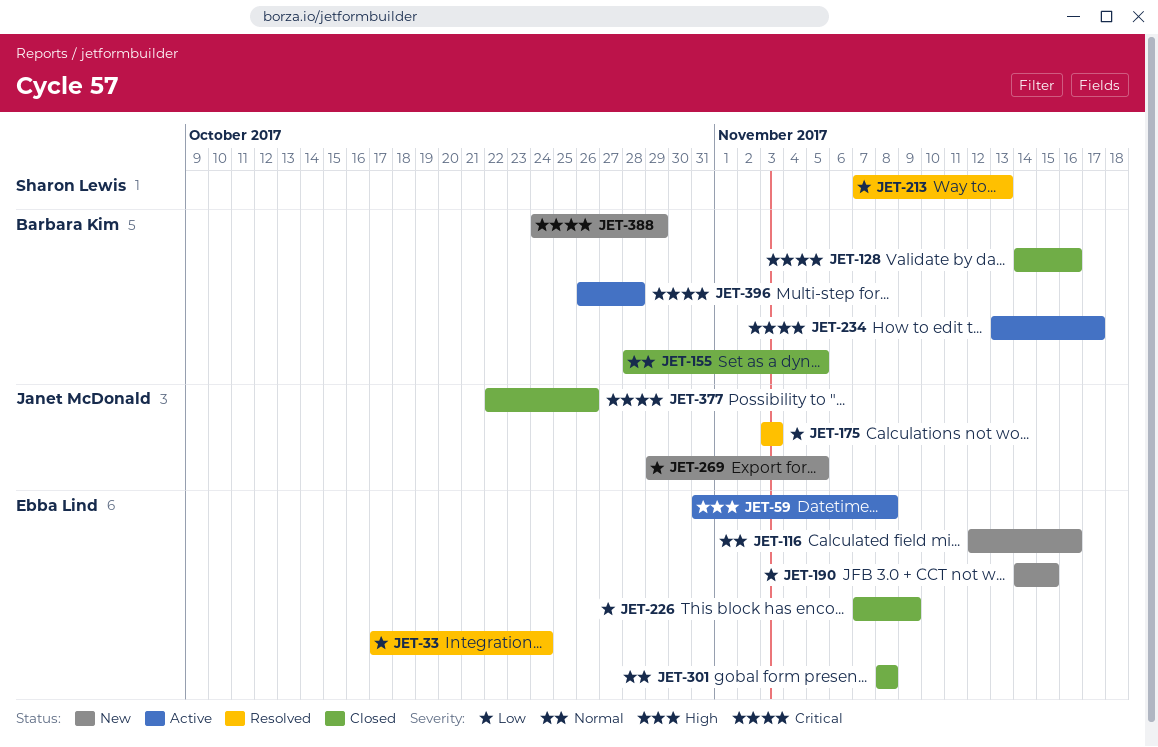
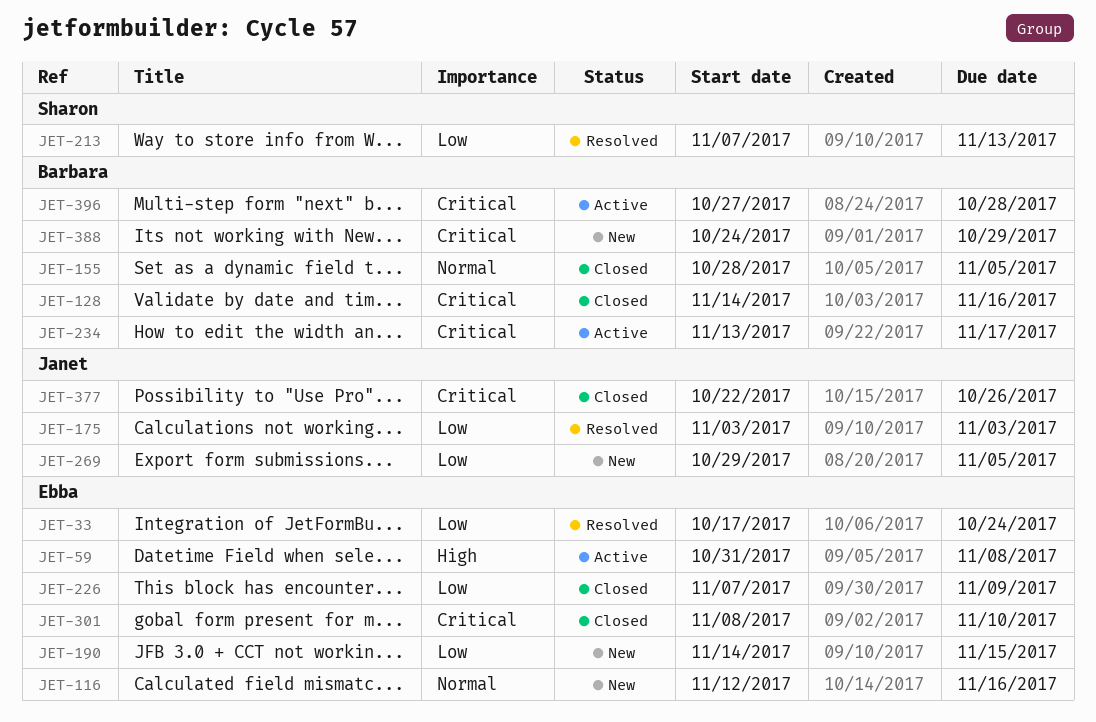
JET-301, priority: Normal -> Critical
JET-301, due: Nov 8 -> Nov 10
JET-396, start: Oct 26 -> Oct 27

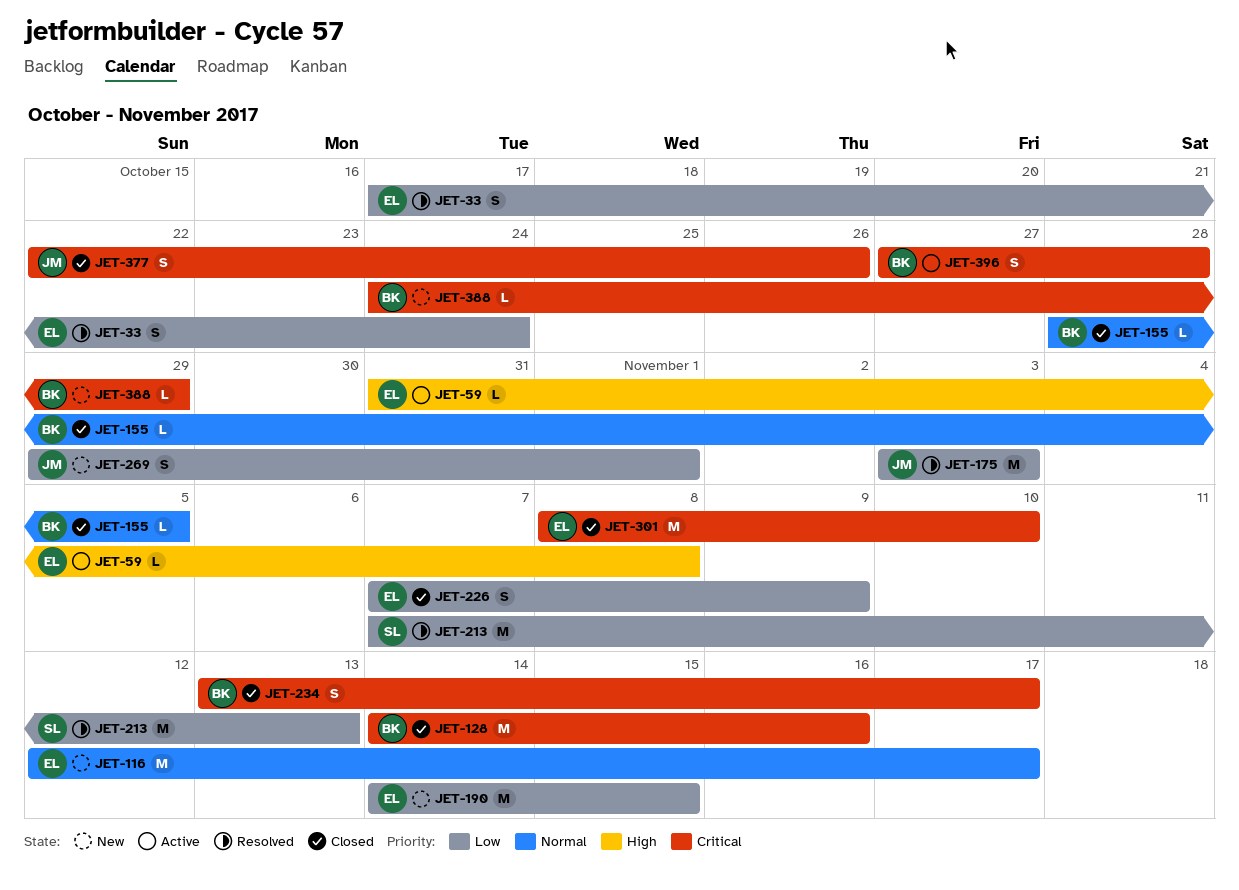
JET-116, due: Nov 16 -> Nov 17
JET-234, status: Active -> Closed
JET-269, due: Nov 5 -> Nov 1

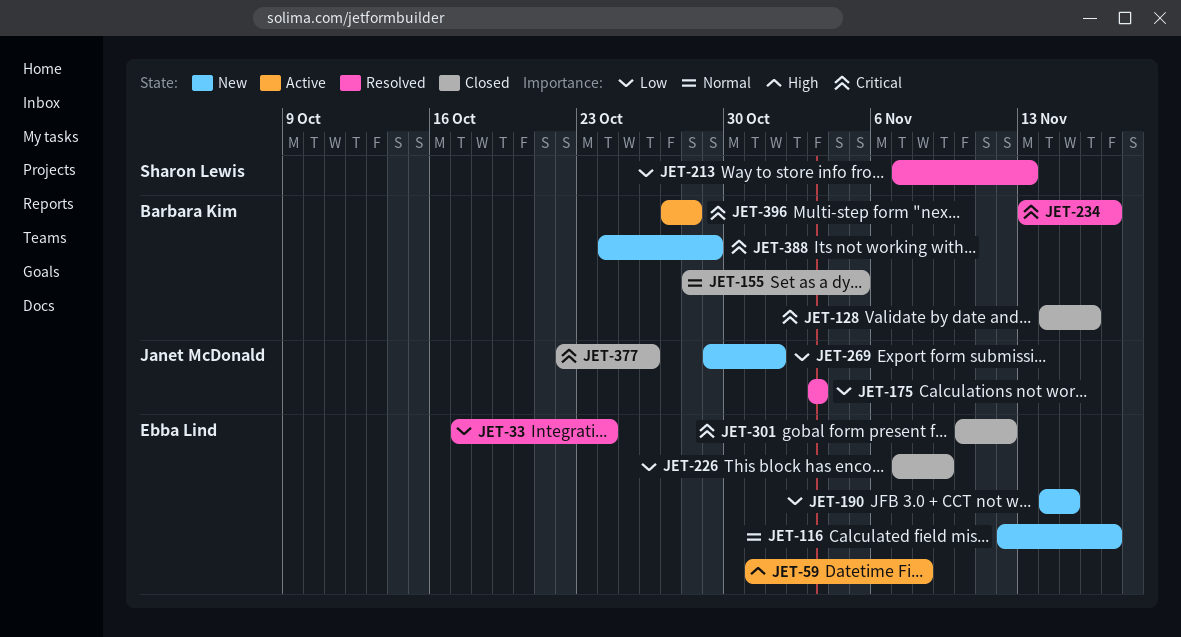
JET-234, status: Closed -> Resolved
JET-301, start: Nov 8 -> Nov 10
JET-301, due: Nov 10 -> Nov 12

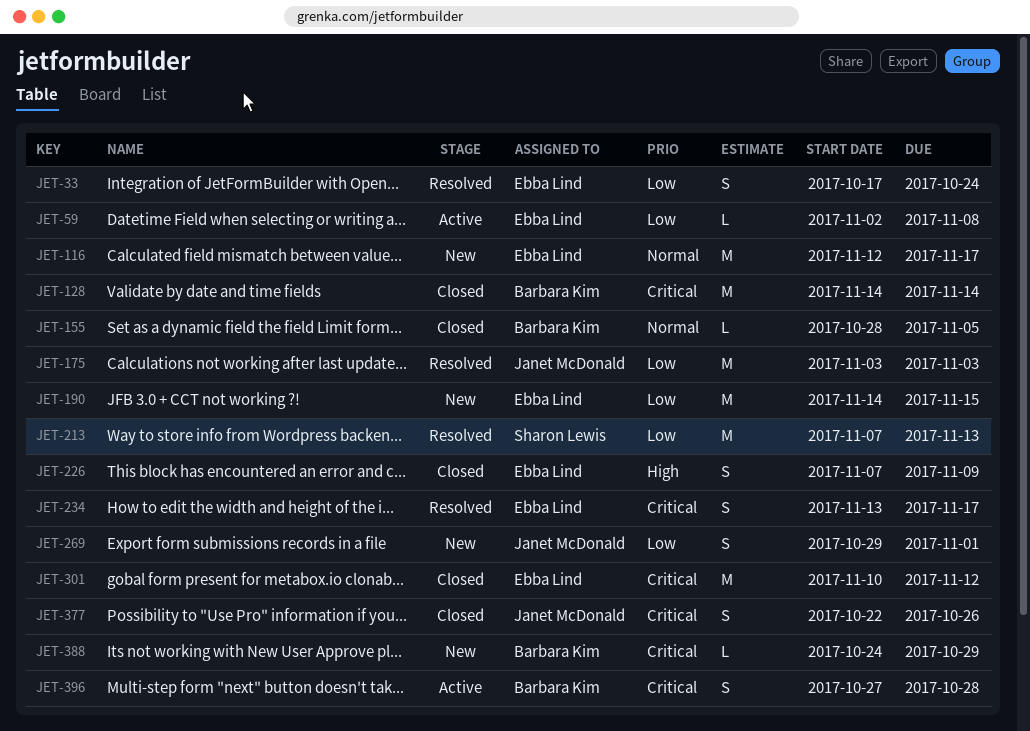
JET-59, priority: High -> Low
JET-59, start: Oct 31 -> Nov 2
JET-128, due: Nov 16 -> Nov 14
JET-226, priority: Low -> High
JET-234, owner: Barbara Kim -> Ebba Lind

